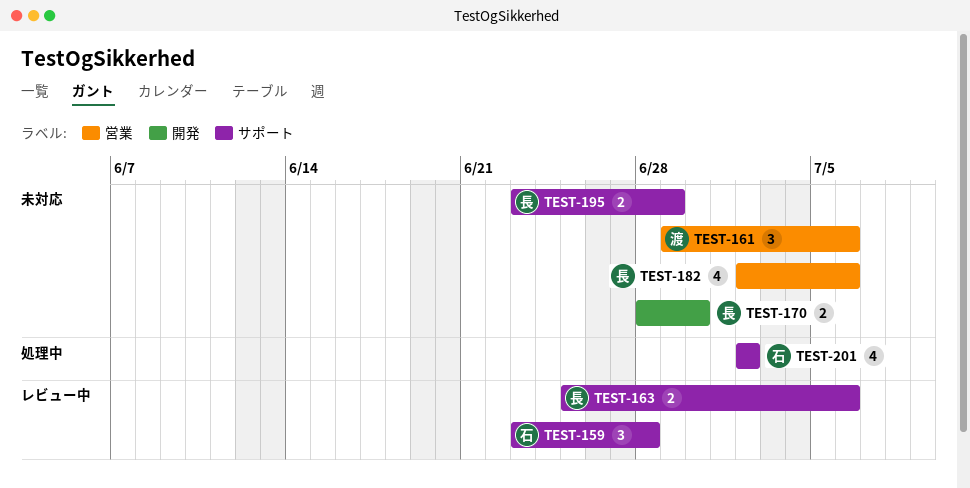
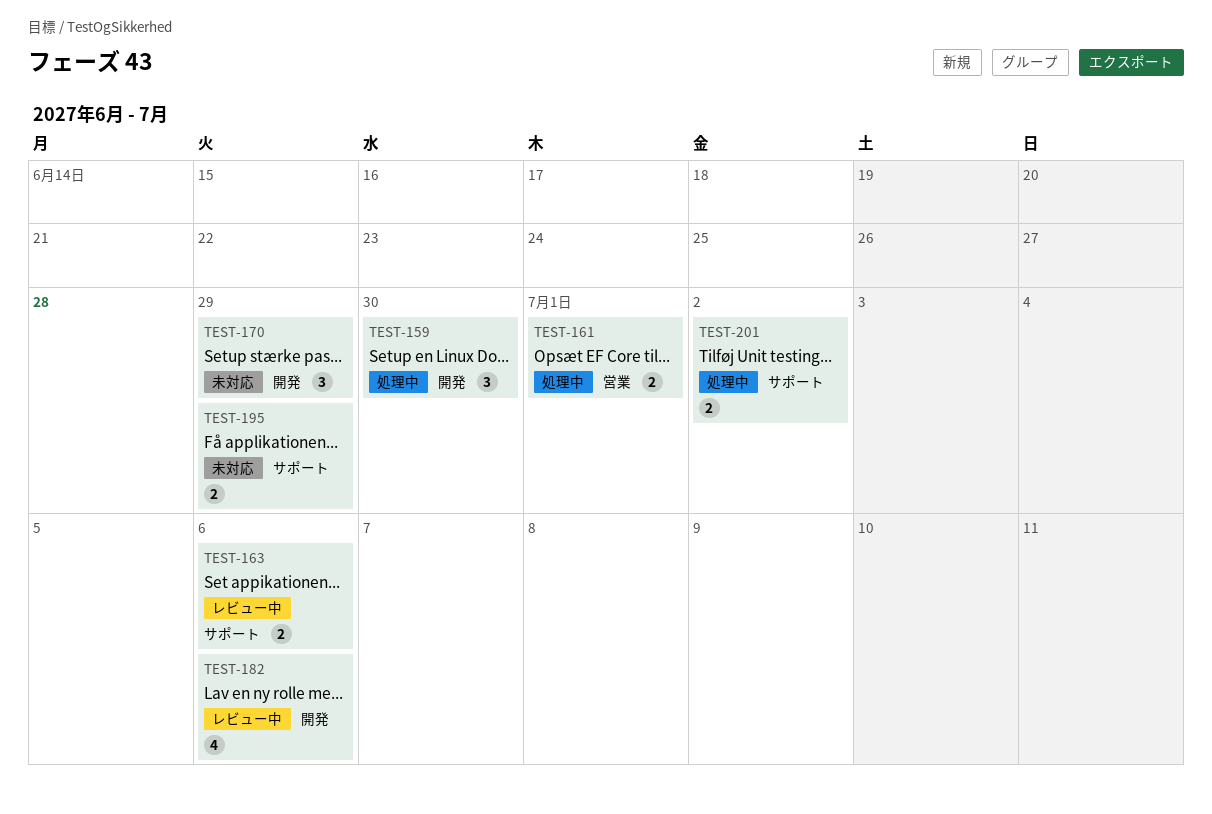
TEST-159, status: レビュー中 -> 処理中
TEST-159, label: サポート -> 開発
TEST-159, due: Jun 28 -> Jun 30
TEST-161, status: 未対応 -> 処理中
TEST-161, estimate: 3 -> 2
TEST-161, due: Jul 6 -> Jul 1
TEST-170, estimate: 2 -> 3
TEST-170, due: Jun 30 -> Jun 29
TEST-182, status: 未対応 -> レビュー中
TEST-182, label: 営業 -> 開発
TEST-201, estimate: 4 -> 2

